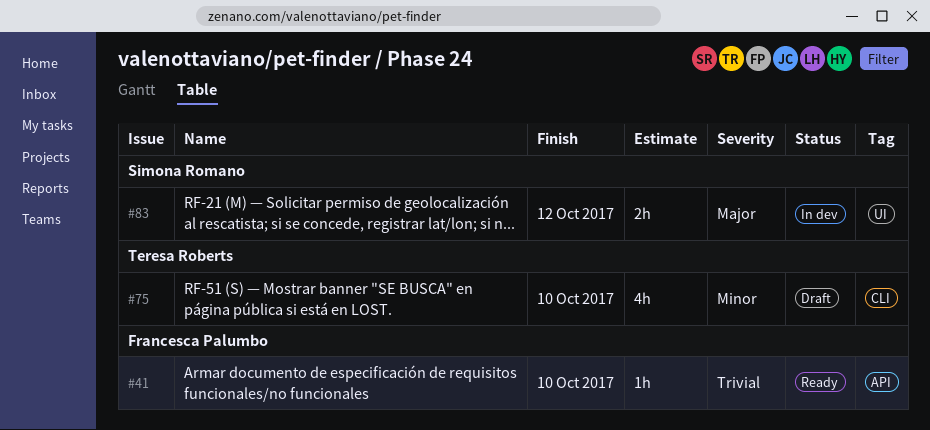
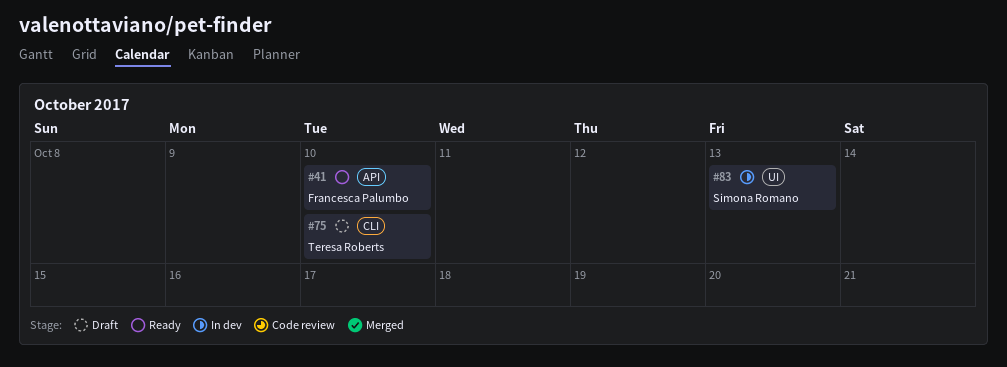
#83, due: Oct 12 -> Oct 13

